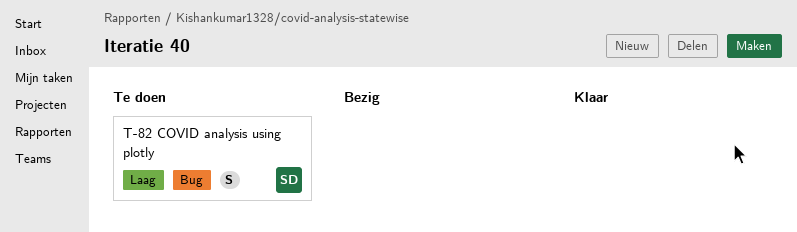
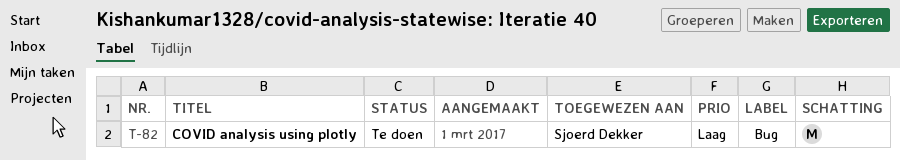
T-82, estimate: S -> M

